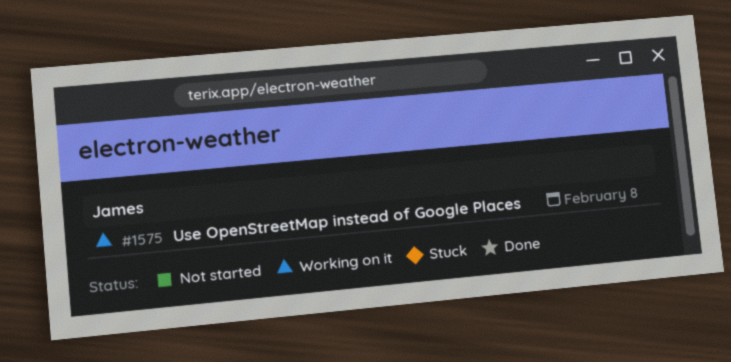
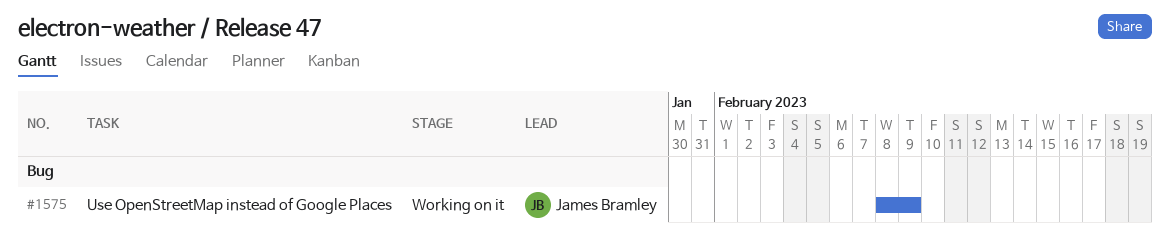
#1575, due: Feb 8 -> Feb 9

